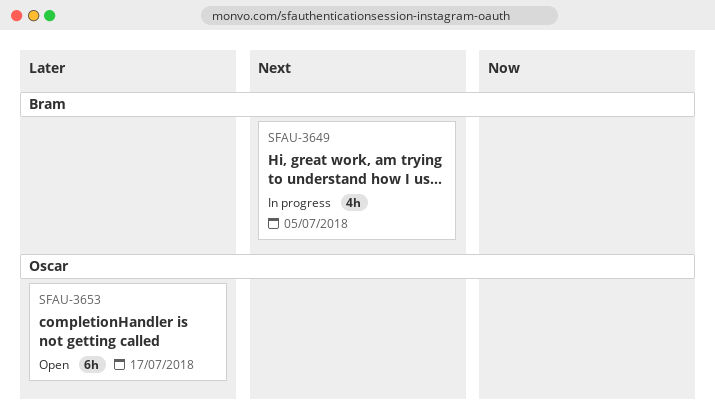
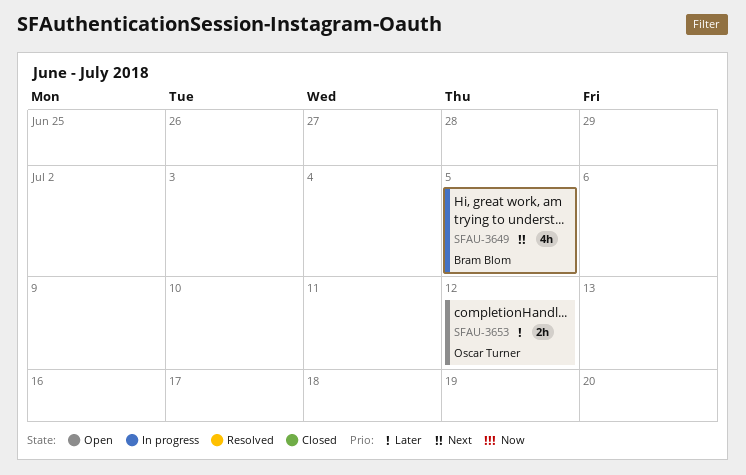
SFAU-3653, estimate: 6h -> 2h
SFAU-3653, due: Jul 17 -> Jul 12

